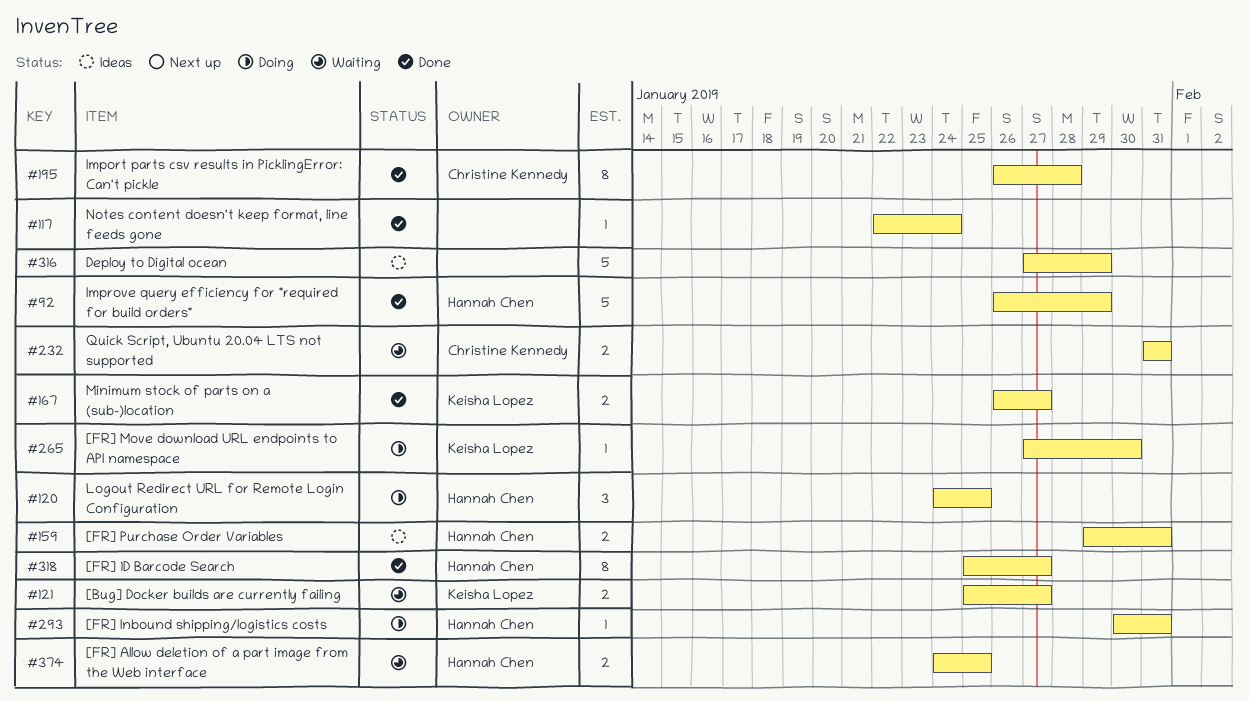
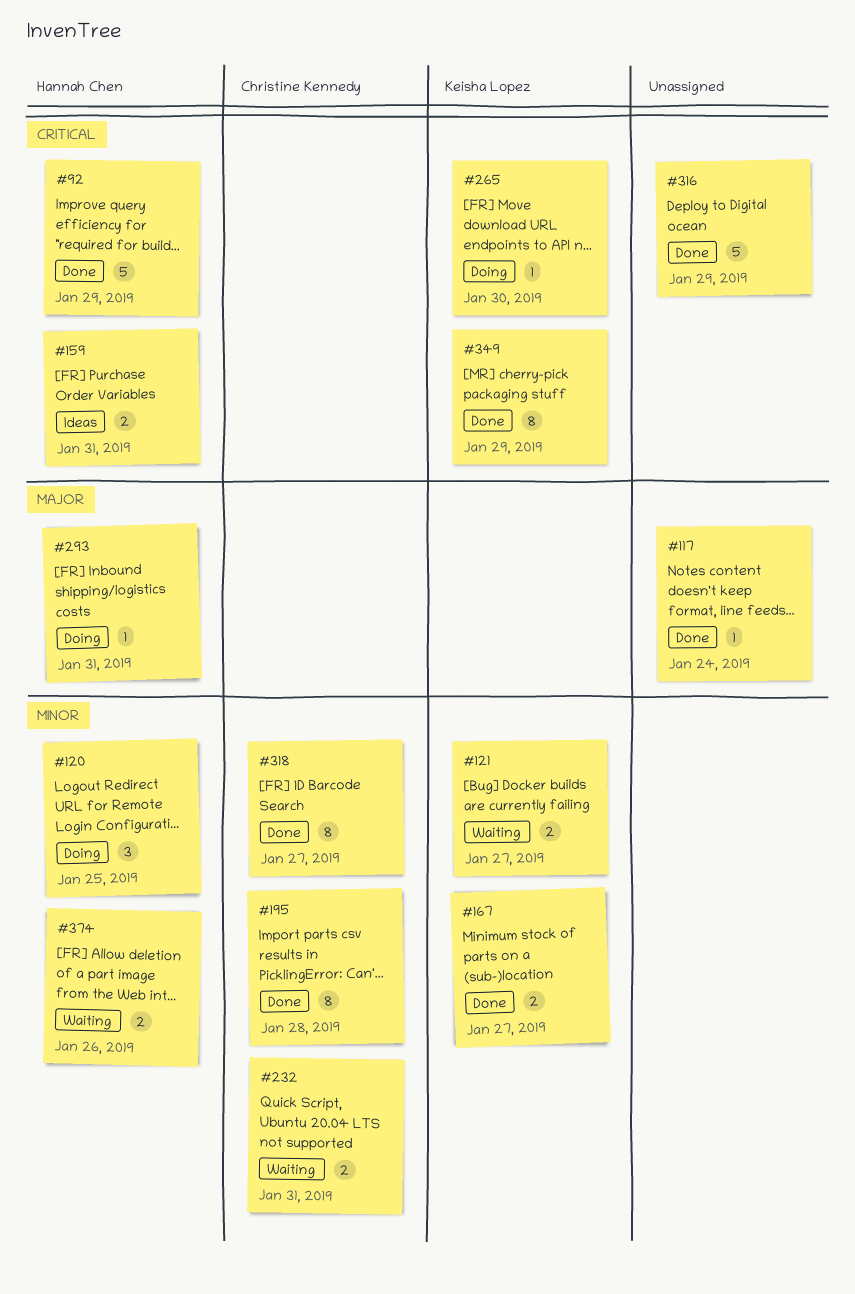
#316, status: Ideas -> Done
#318, owner: Hannah Chen -> Christine Kennedy
#349: none -> present
#374, due: Jan 25 -> Jan 26

